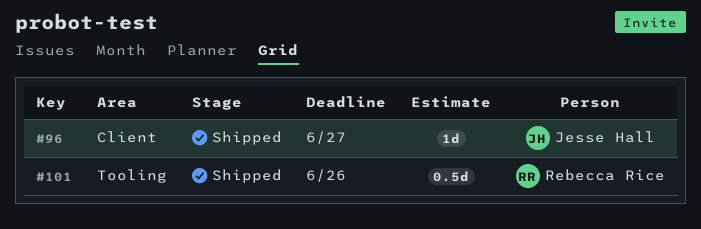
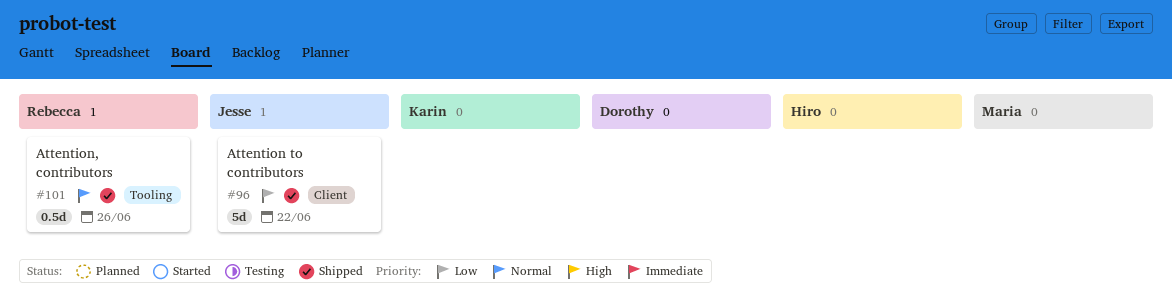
#96, estimate: 1d -> 5d
#96, due: Jun 27 -> Jun 22

